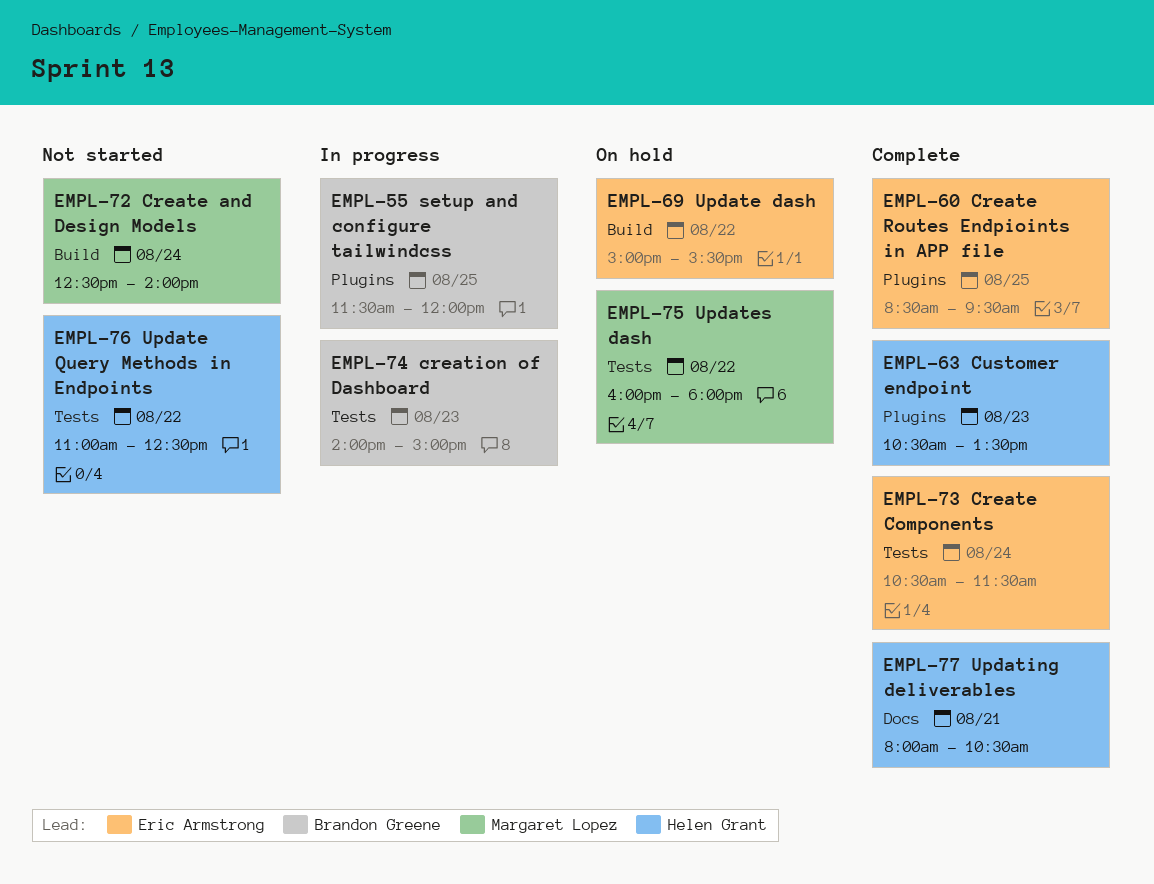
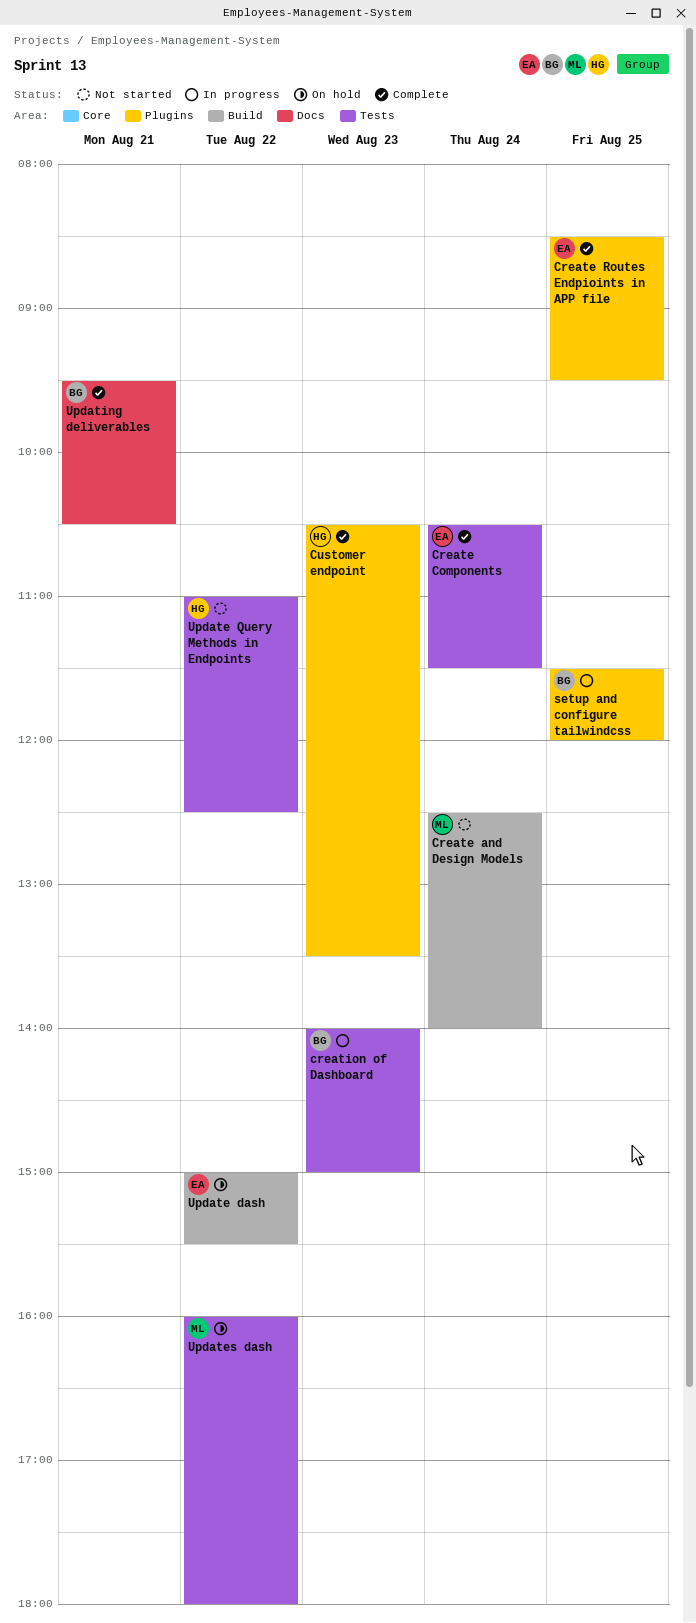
Updating deliverables, owner: Helen Grant -> Brandon Greene
Updating deliverables, begins: 08:00 -> 09:30

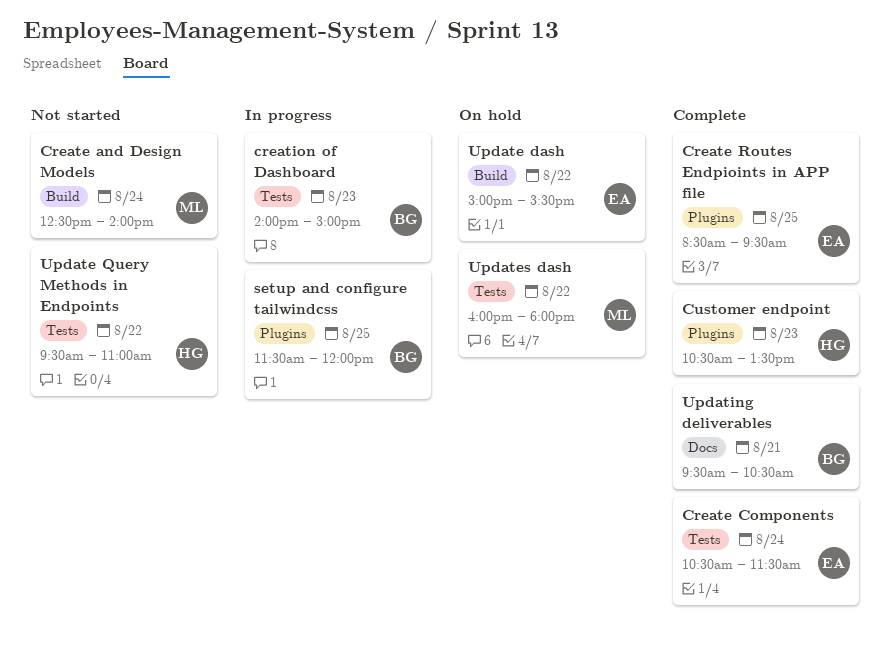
Update Query Methods in Endpoints, begins: 11:00 -> 09:30
Update Query Methods in Endpoints, ends: 12:30 -> 11:00

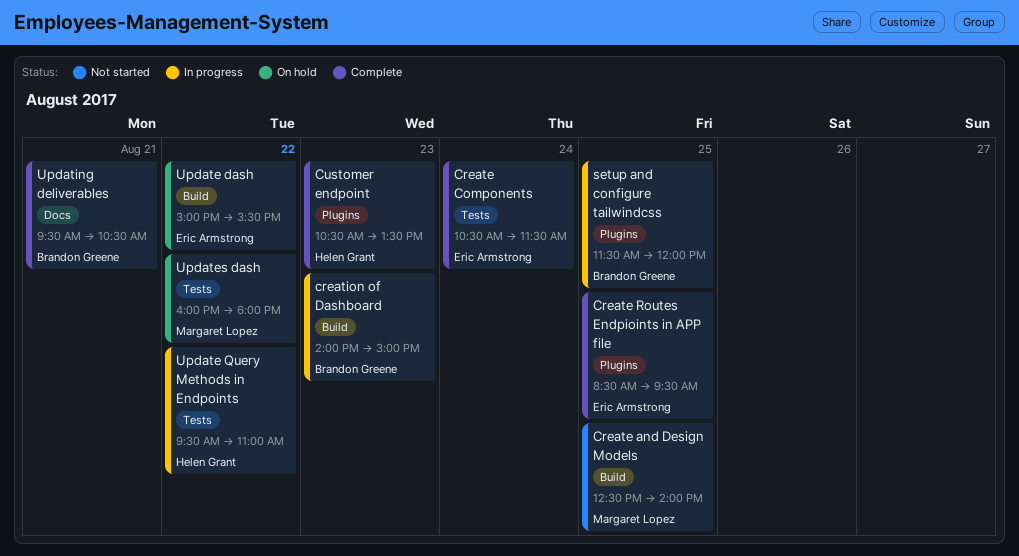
Create and Design Models, day: Aug 24 -> Aug 25
creation of Dashboard, label: Tests -> Build
Update Query Methods in Endpoints, status: Not started -> In progress

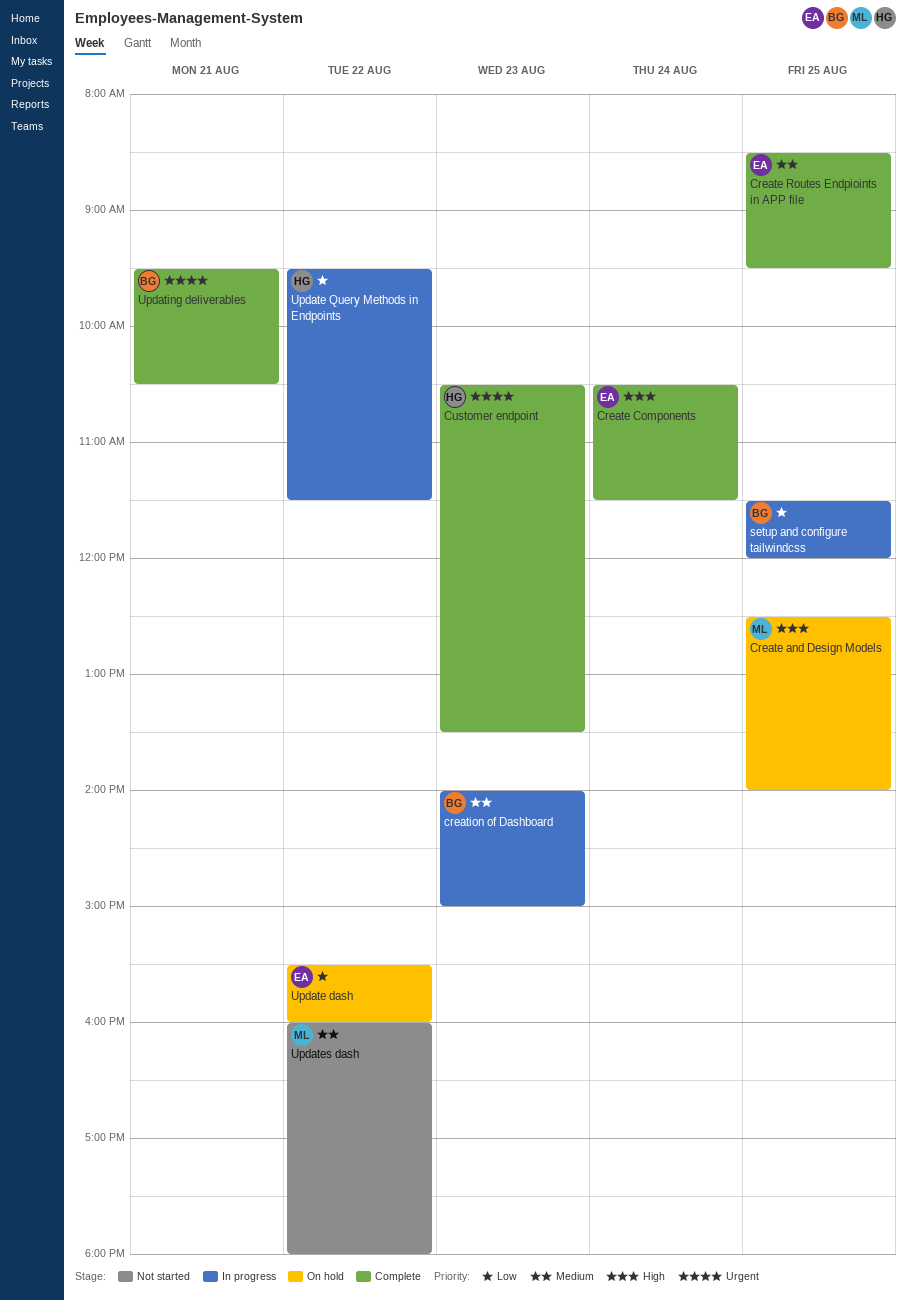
Create and Design Models, status: Not started -> On hold
Update dash, begins: 15:00 -> 15:30
Update dash, ends: 15:30 -> 16:00
Update Query Methods in Endpoints, ends: 11:00 -> 11:30
Updates dash, status: On hold -> Not started

